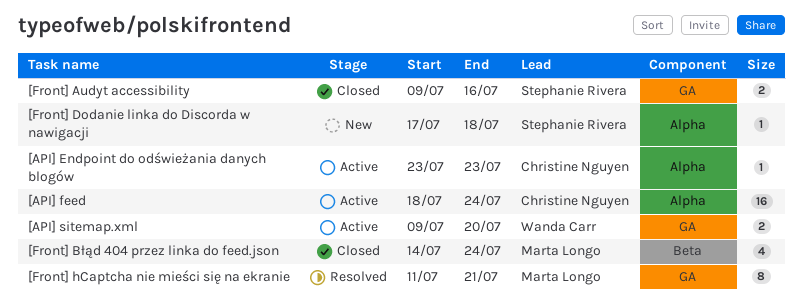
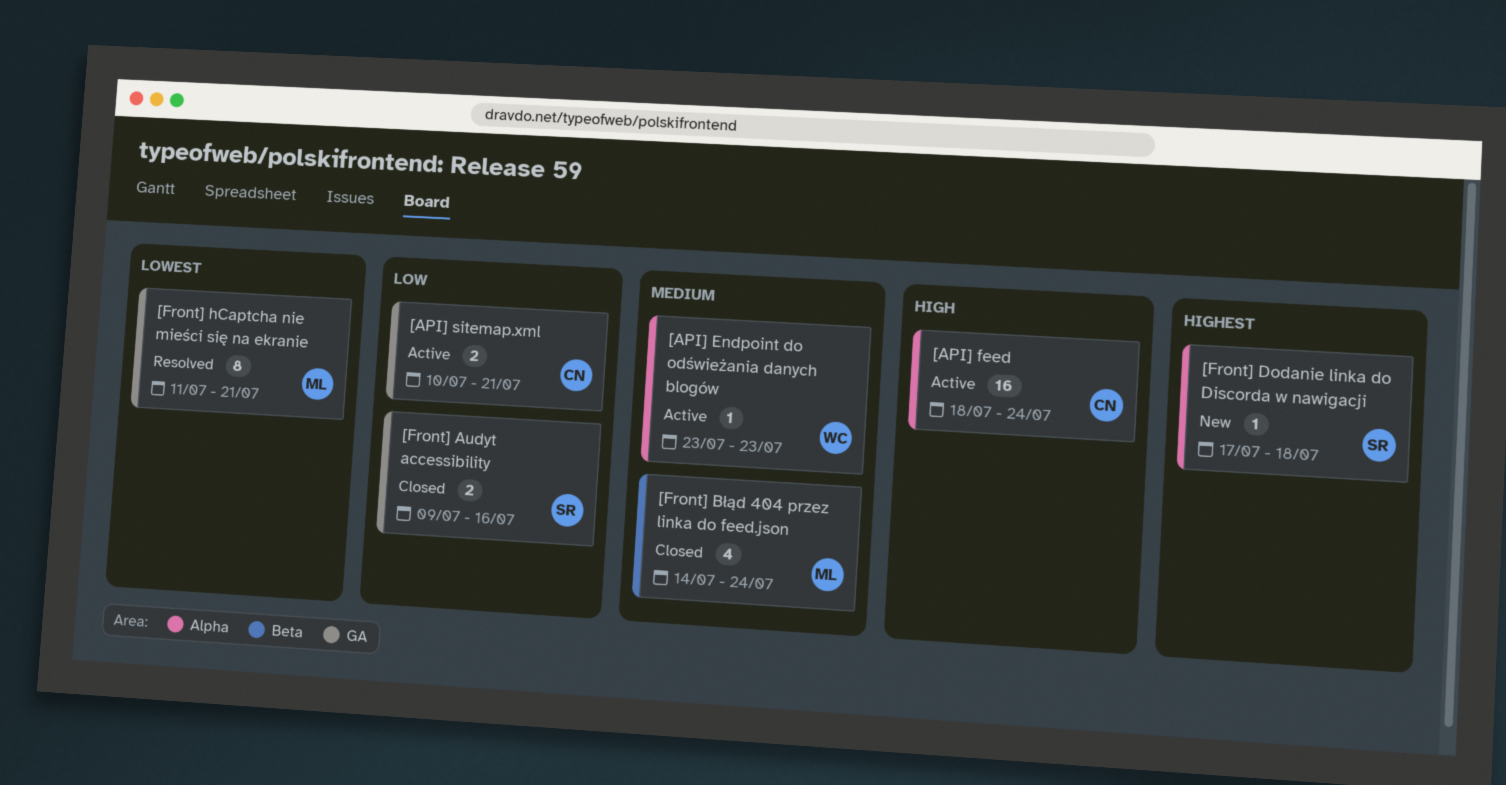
[API] Endpoint do odświeżania danych blogów, owner: Christine Nguyen -> Wanda Carr
[API] sitemap.xml, owner: Wanda Carr -> Christine Nguyen
[API] sitemap.xml, start: Jul 9 -> Jul 10
[API] sitemap.xml, due: Jul 20 -> Jul 21

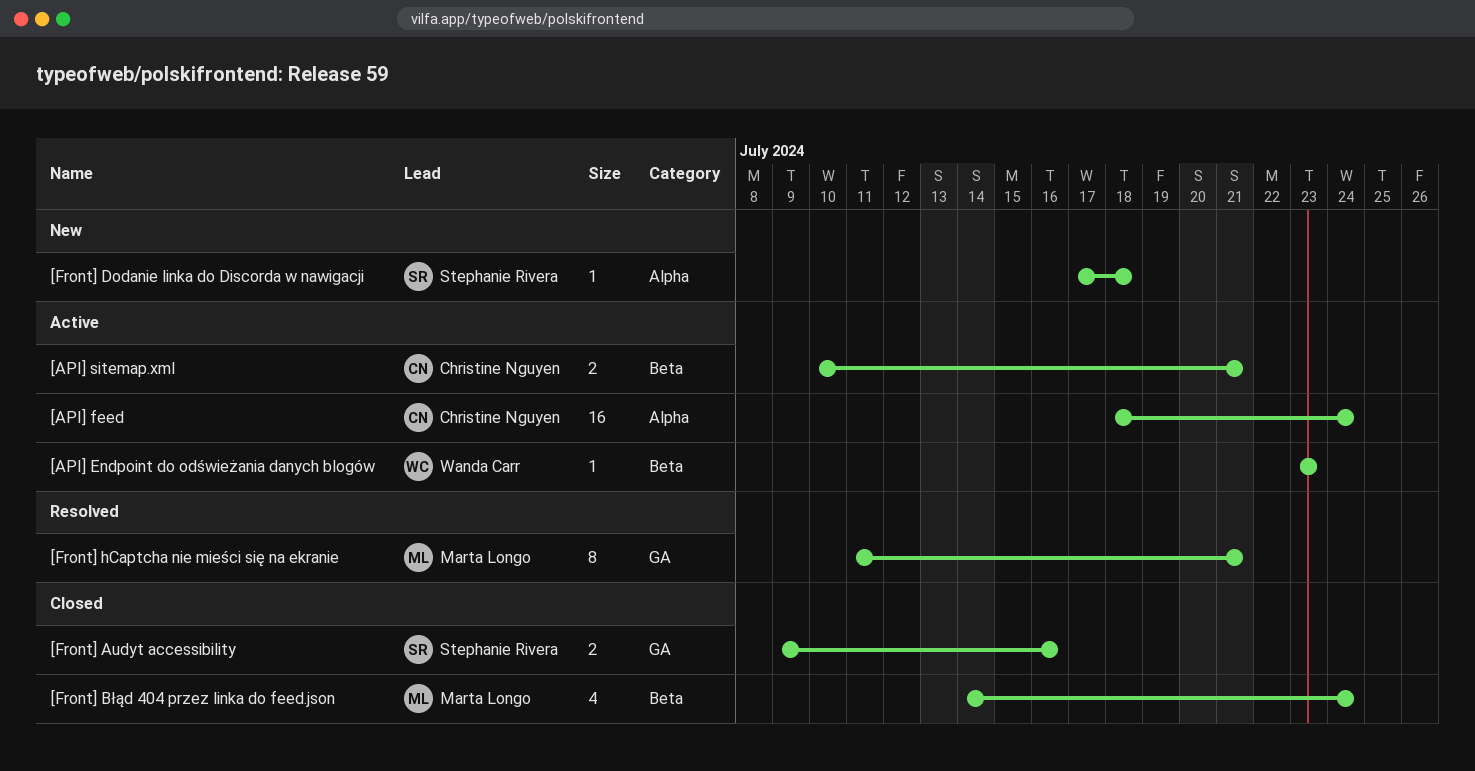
[API] Endpoint do odświeżania danych blogów, label: Alpha -> Beta
[API] sitemap.xml, label: GA -> Beta

